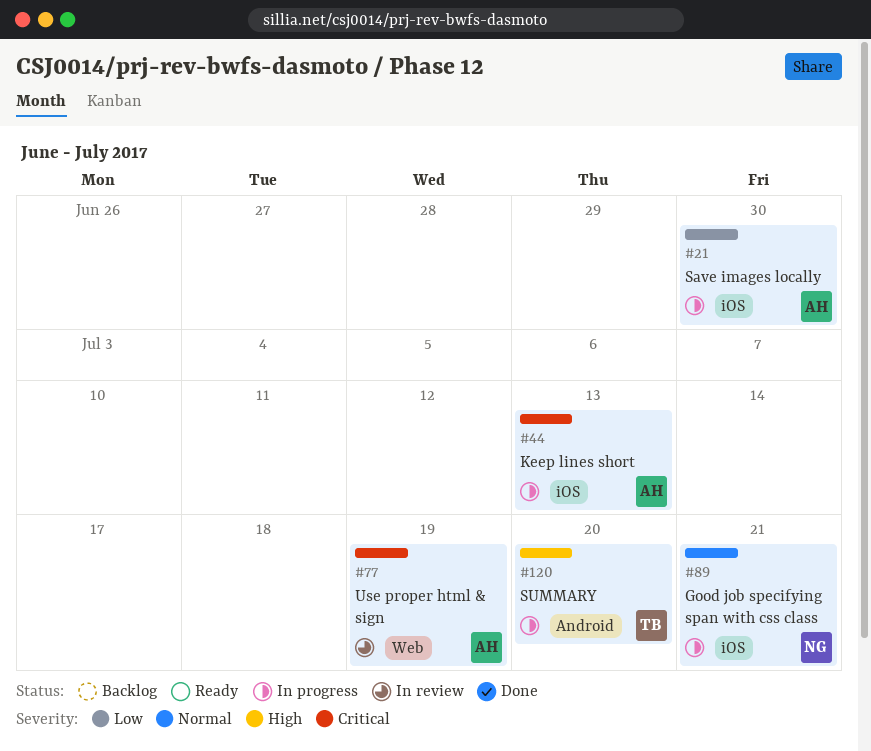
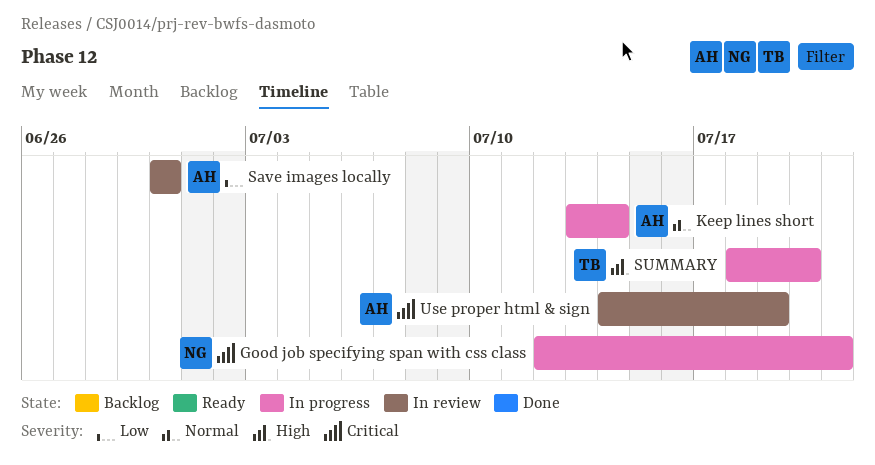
Good job specifying span with css class, priority: Normal -> Critical
Keep lines short, priority: Critical -> Normal
Keep lines short, due: Jul 13 -> Jul 14
Save images locally, status: In progress -> In review

